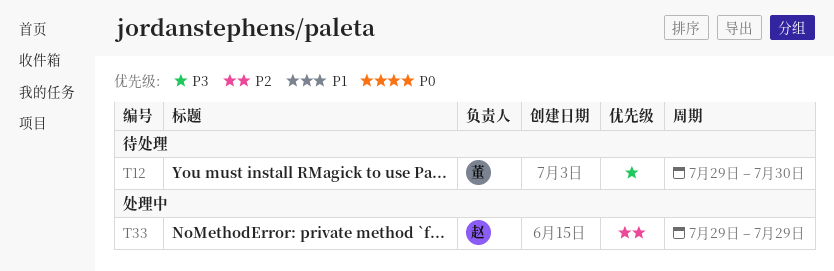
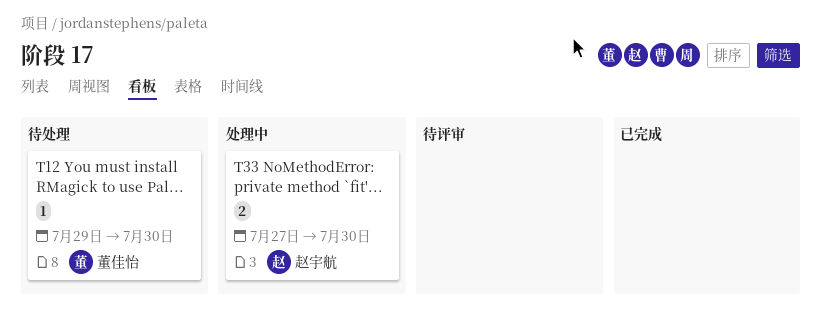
T33, start: Jul 29 -> Jul 27
T33, due: Jul 29 -> Jul 30

